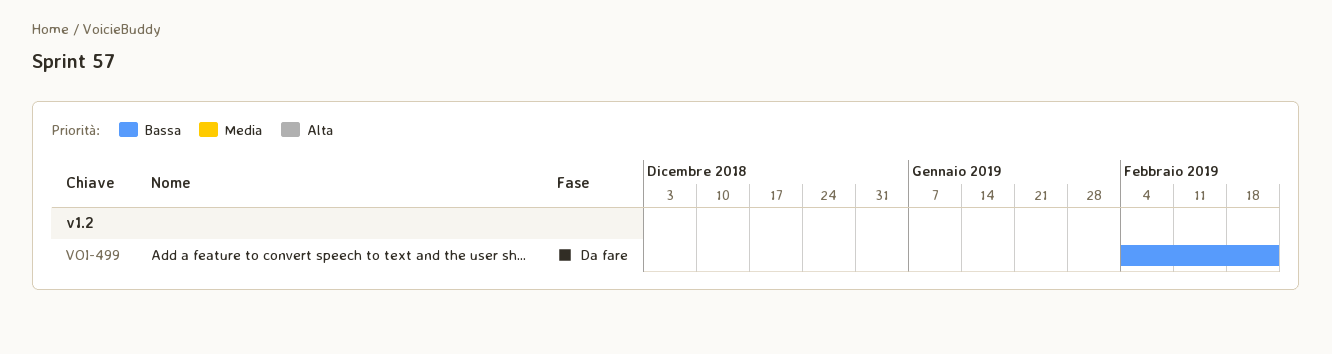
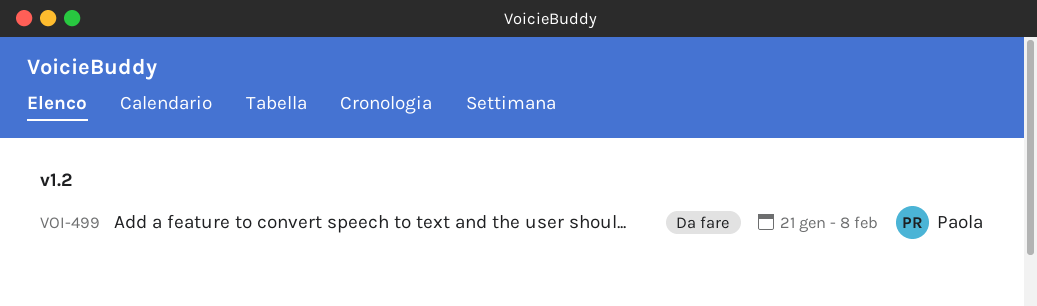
VOI-499, start: Feb 4 -> Jan 21
VOI-499, due: Feb 22 -> Feb 8

